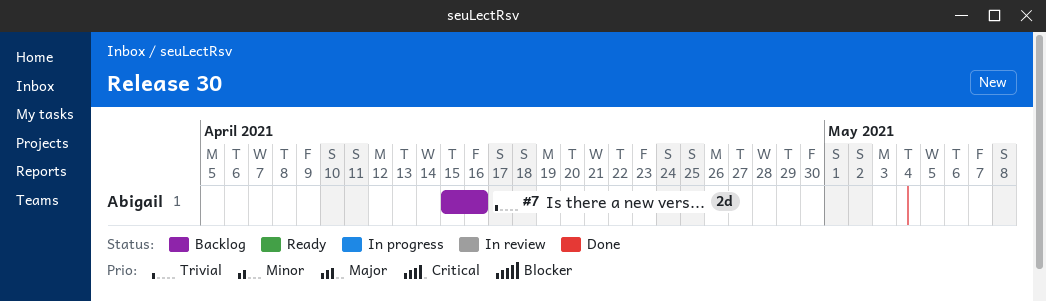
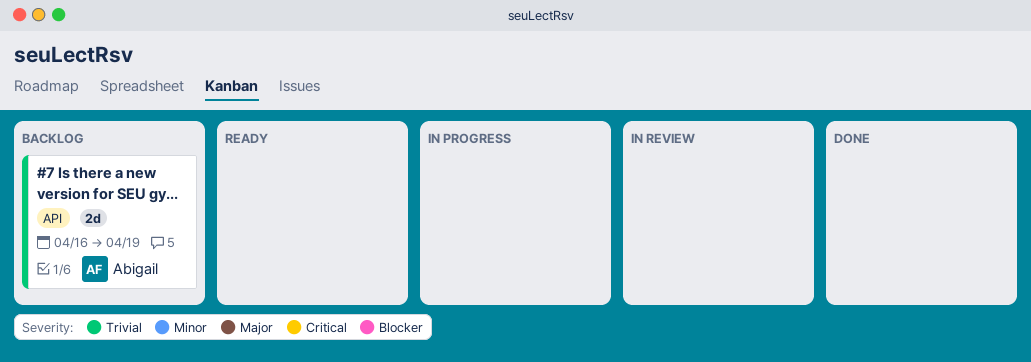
#7, start: Apr 15 -> Apr 16
#7, due: Apr 16 -> Apr 19

